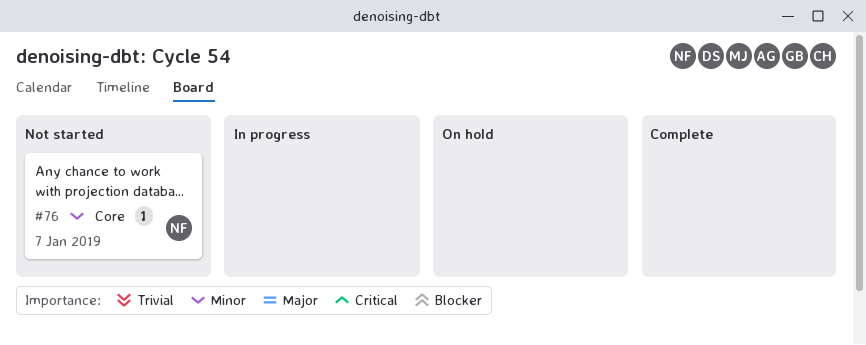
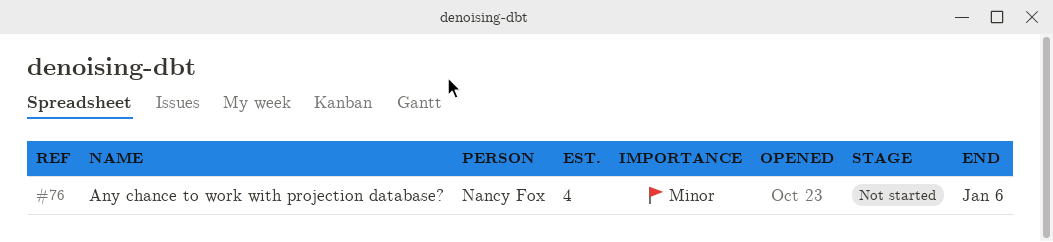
#76, estimate: 1 -> 4
#76, due: Jan 7 -> Jan 6

